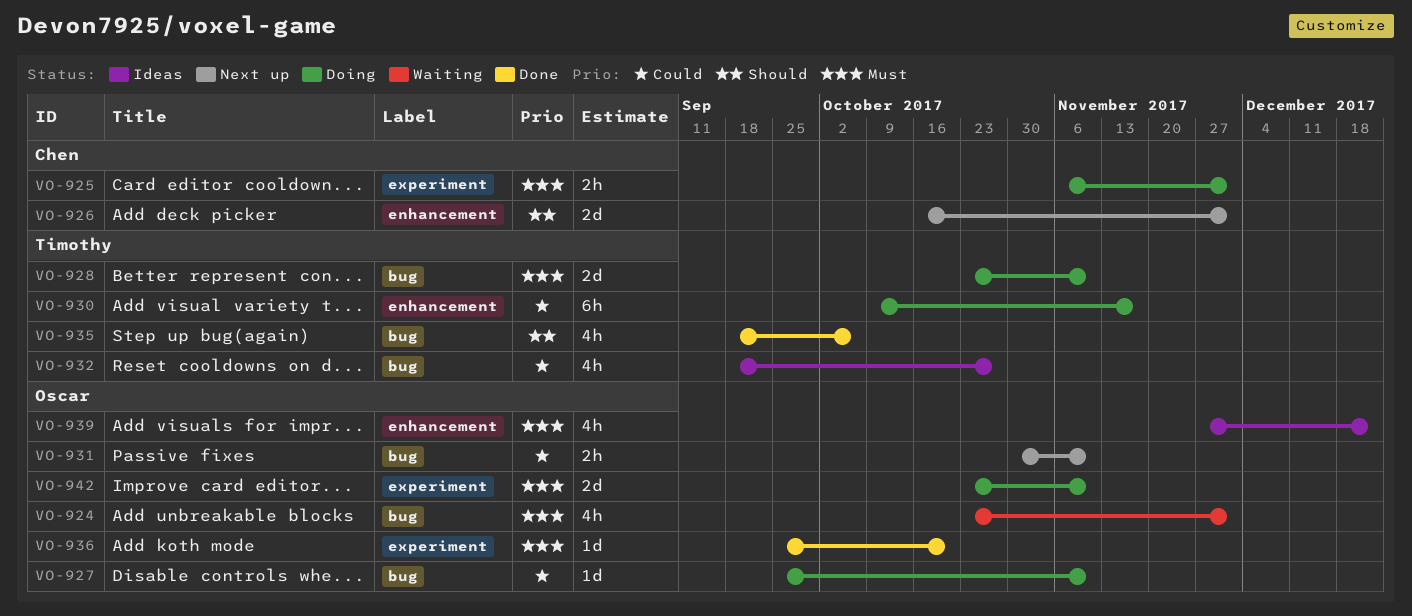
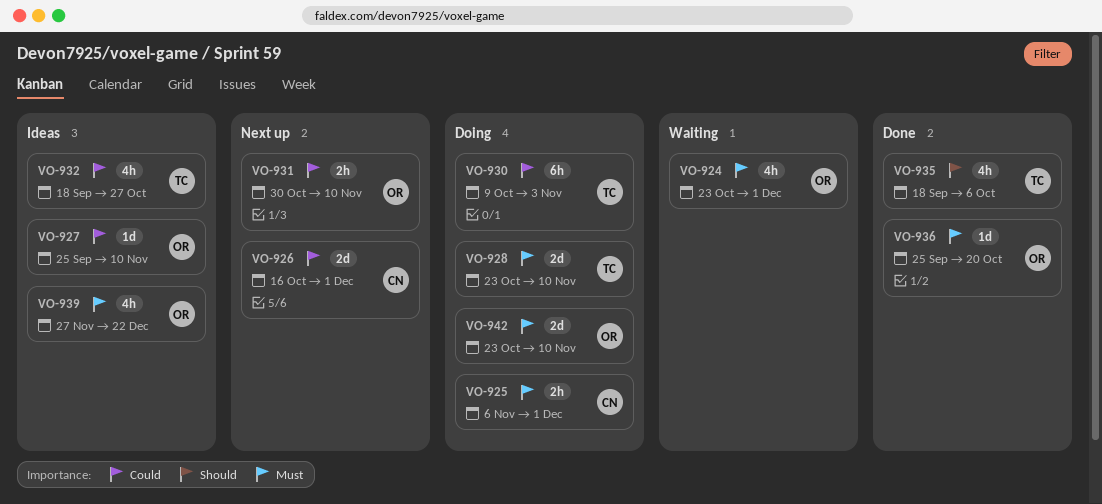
VO-926, priority: Should -> Could
VO-927, status: Doing -> Ideas
VO-930, due: Nov 17 -> Nov 3

